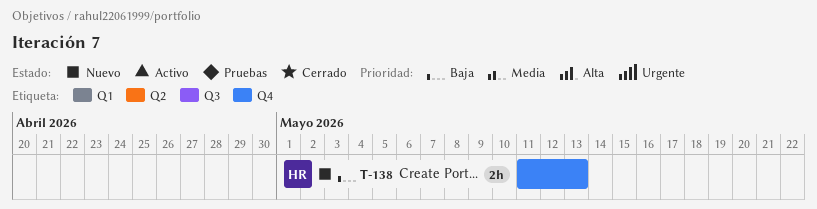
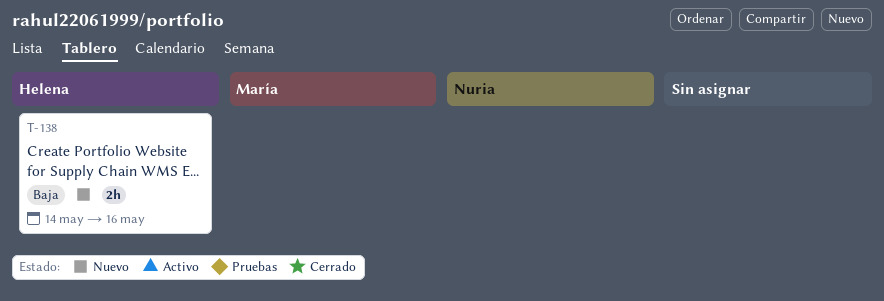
T-138, start: May 11 -> May 14
T-138, due: May 13 -> May 16

